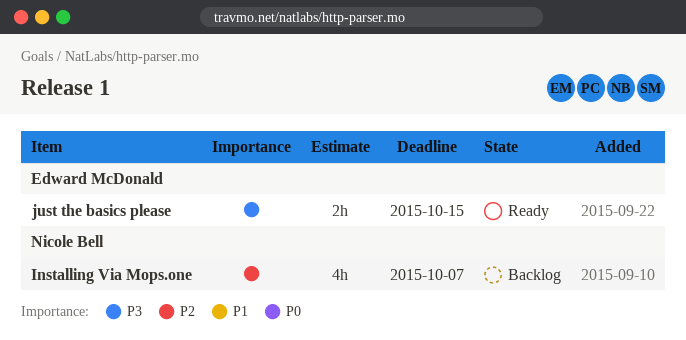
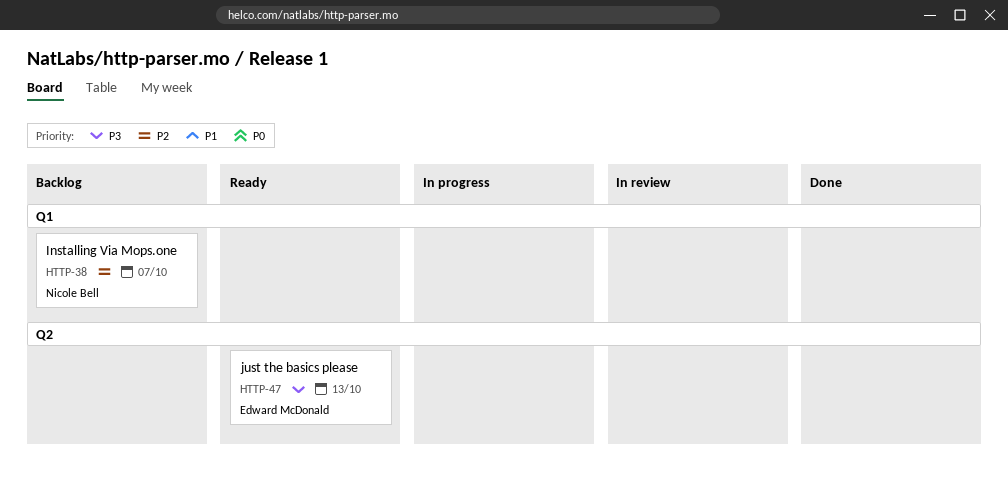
just the basics please, due: Oct 15 -> Oct 13

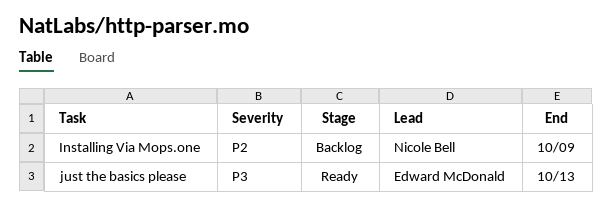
Installing Via Mops.one, due: Oct 7 -> Oct 9

